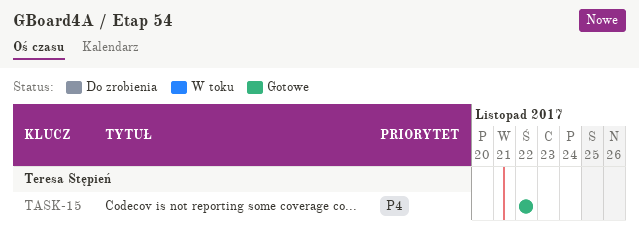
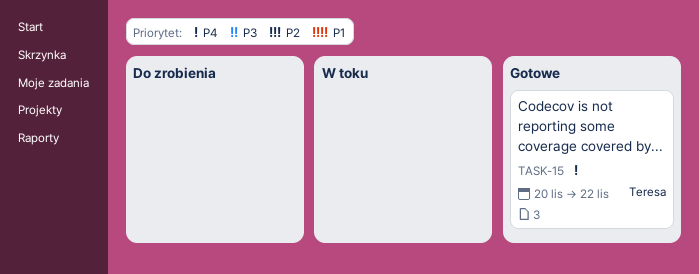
TASK-15, start: Nov 22 -> Nov 20

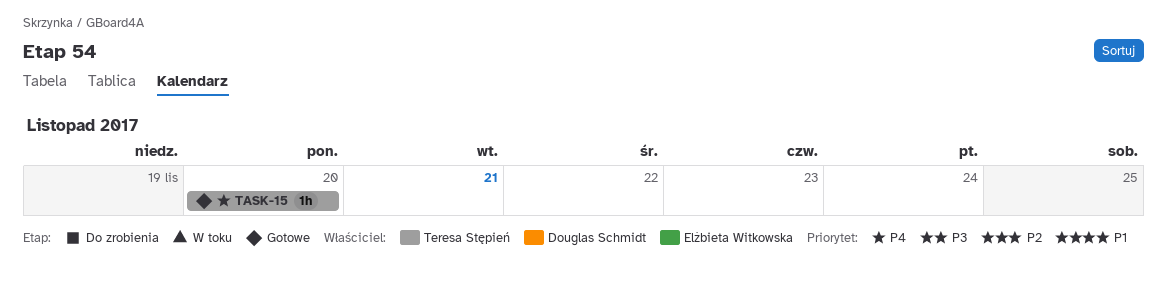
TASK-15, due: Nov 22 -> Nov 20

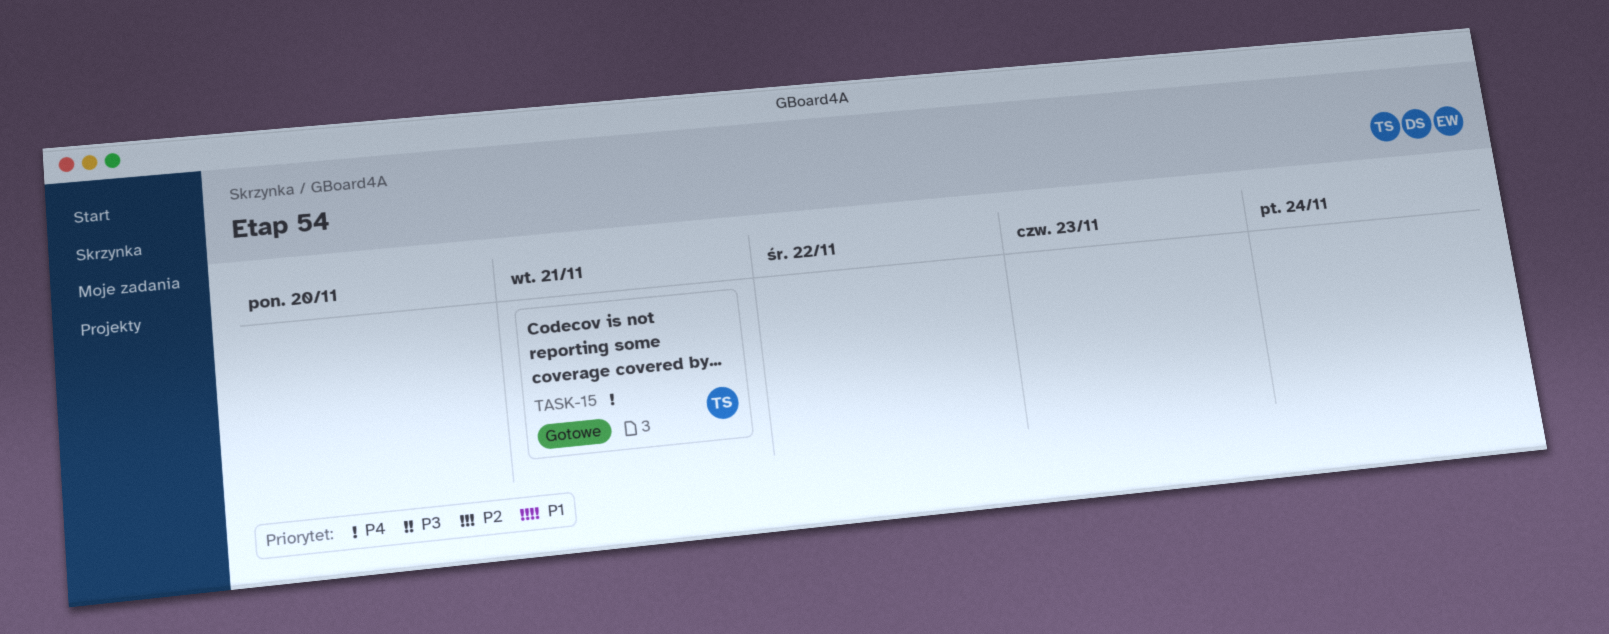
TASK-15, due: Nov 20 -> Nov 21

